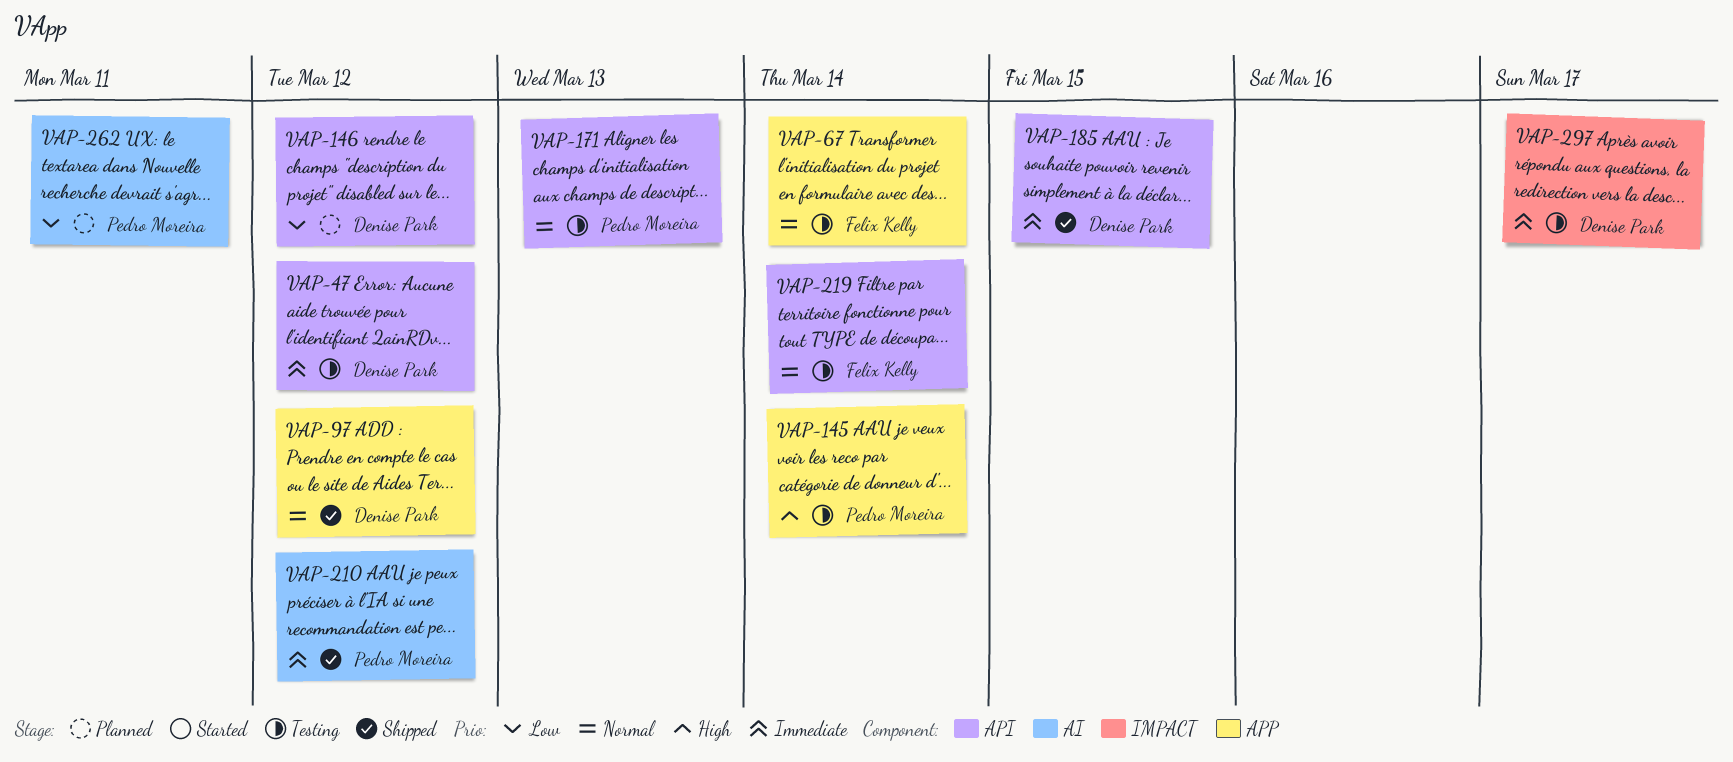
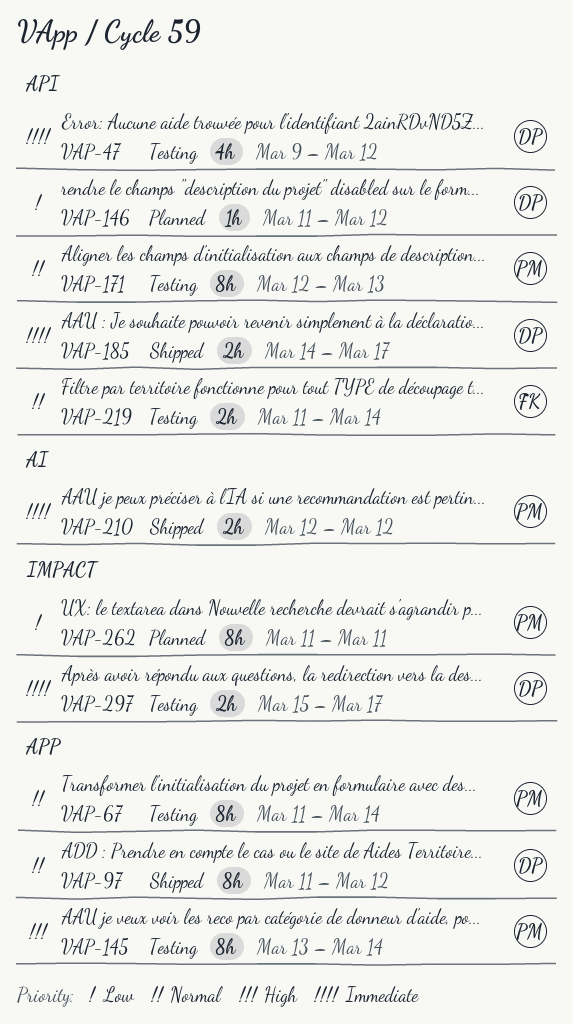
VAP-67, owner: Felix Kelly -> Pedro Moreira
VAP-185, due: Mar 15 -> Mar 17
VAP-262, label: AI -> IMPACT

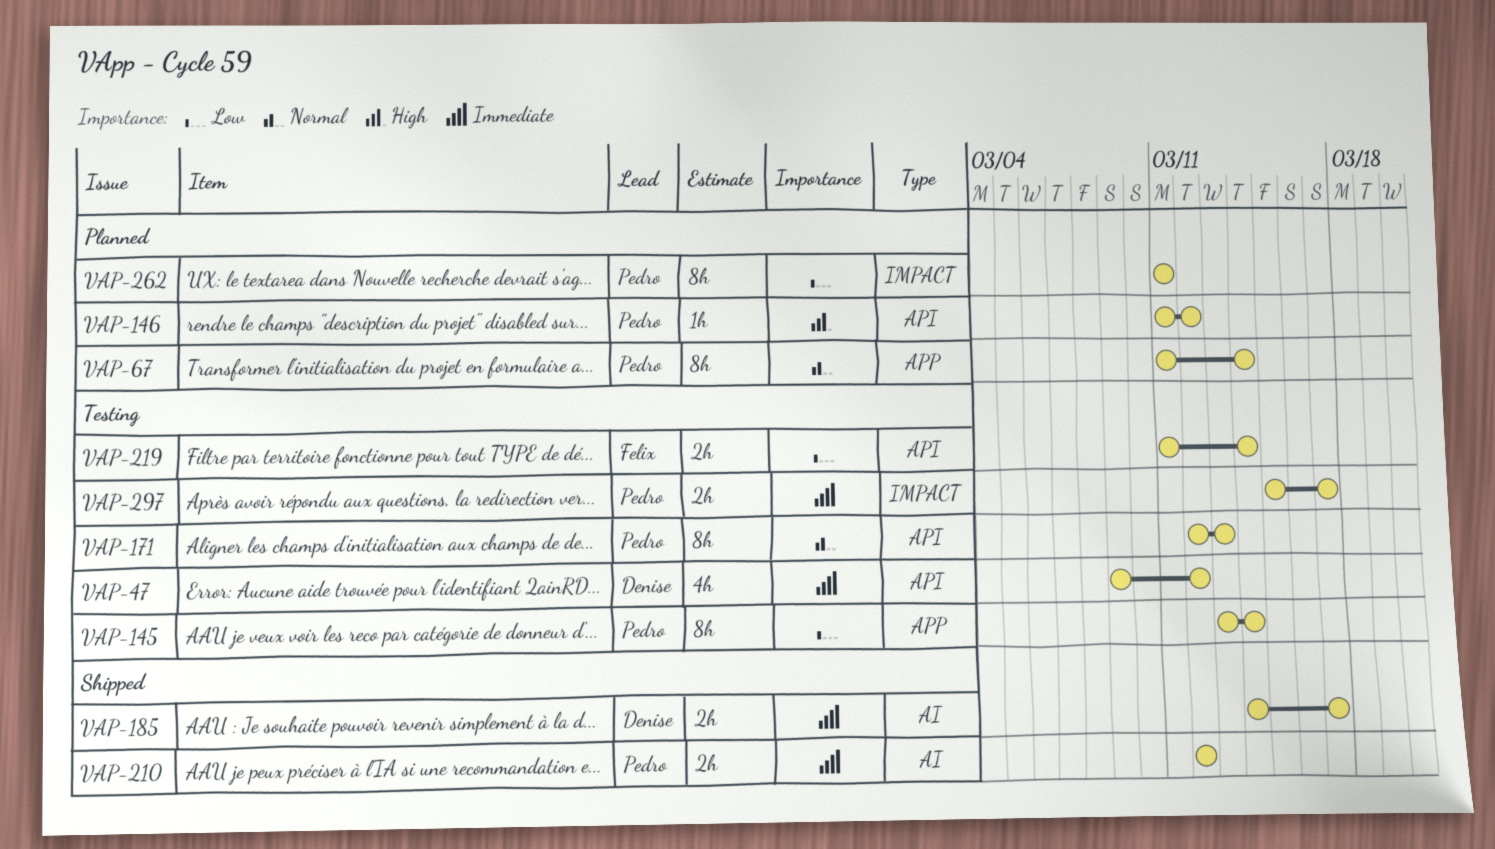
VAP-67, status: Testing -> Planned
VAP-97: present -> none
VAP-145, priority: High -> Low
VAP-146, owner: Denise -> Pedro
VAP-146, priority: Low -> High
VAP-185, label: API -> AI
VAP-219, priority: Normal -> Low
VAP-297, owner: Denise -> Pedro

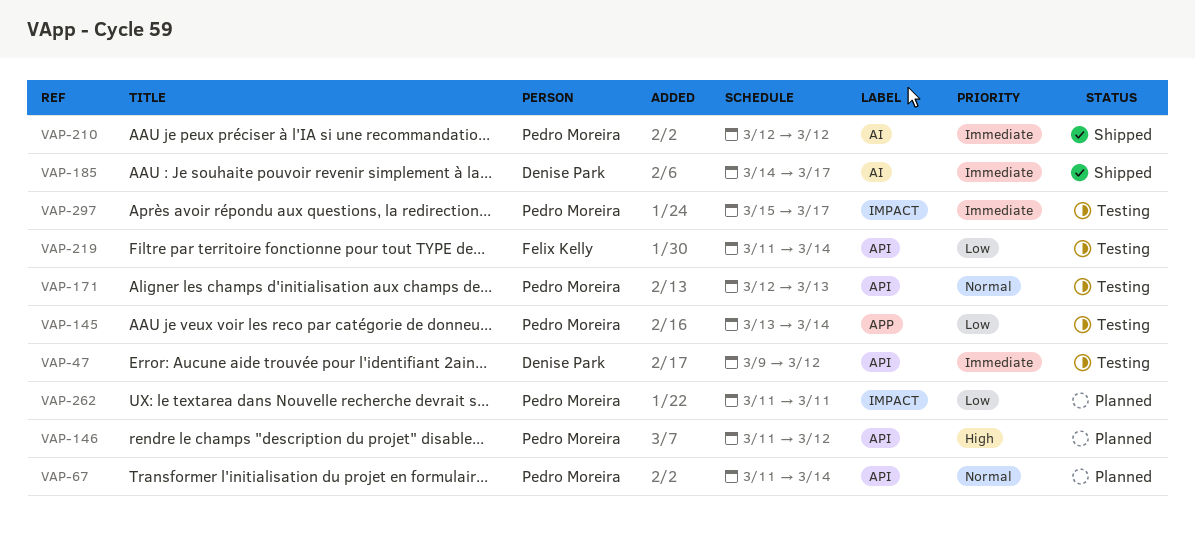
VAP-67, label: APP -> API

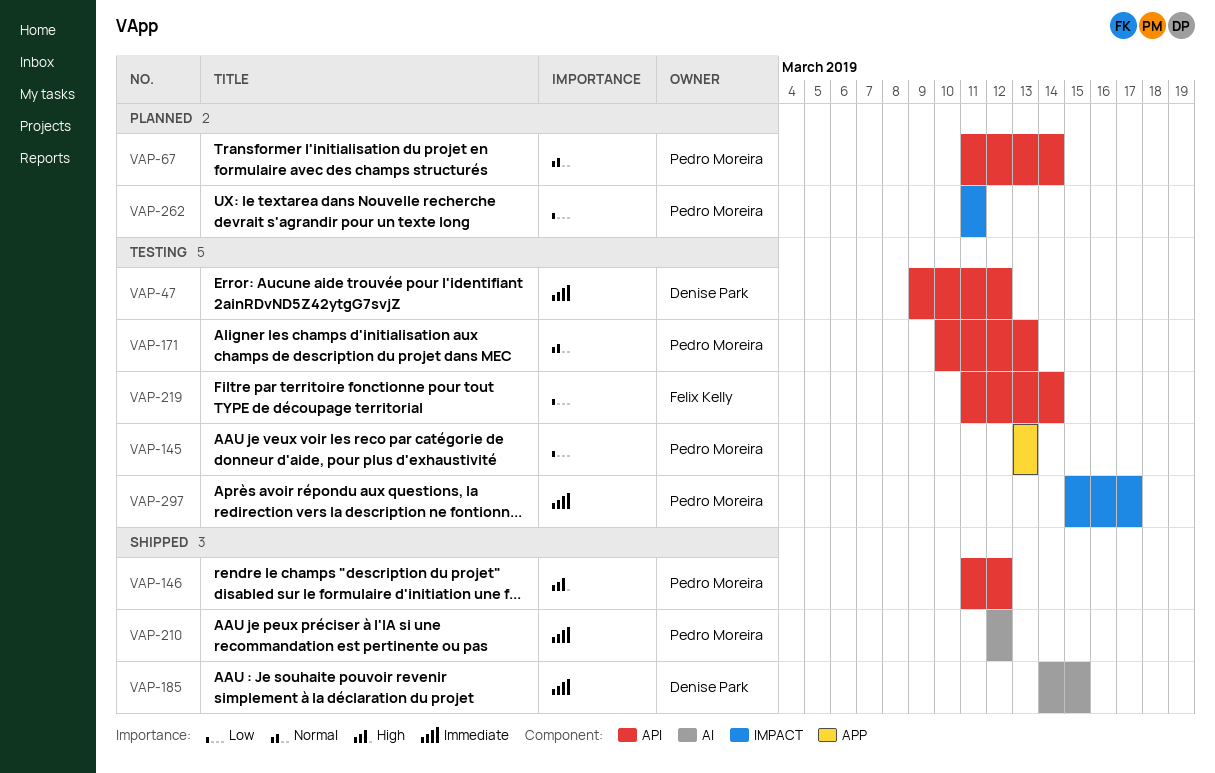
VAP-145, due: Mar 14 -> Mar 13
VAP-146, status: Planned -> Shipped
VAP-171, start: Mar 12 -> Mar 10
VAP-185, due: Mar 17 -> Mar 15

